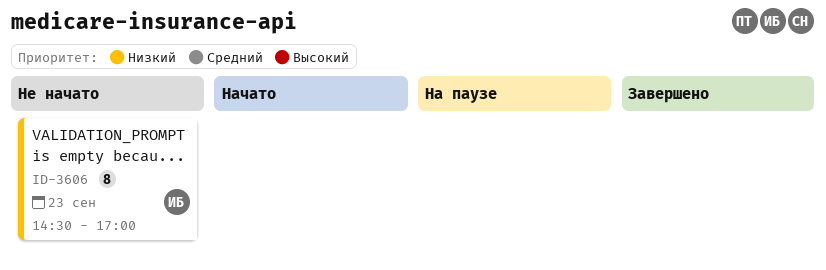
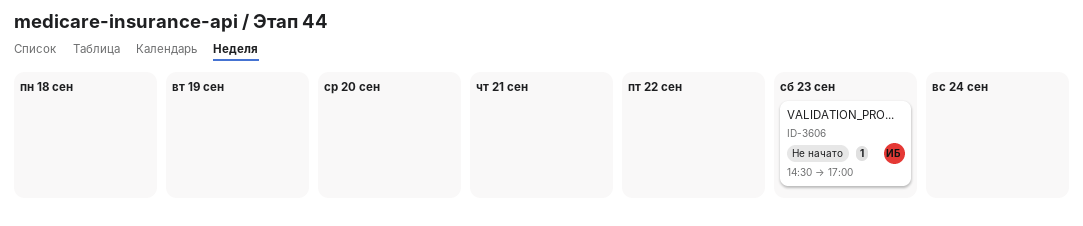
ID-3606, estimate: 8 -> 1

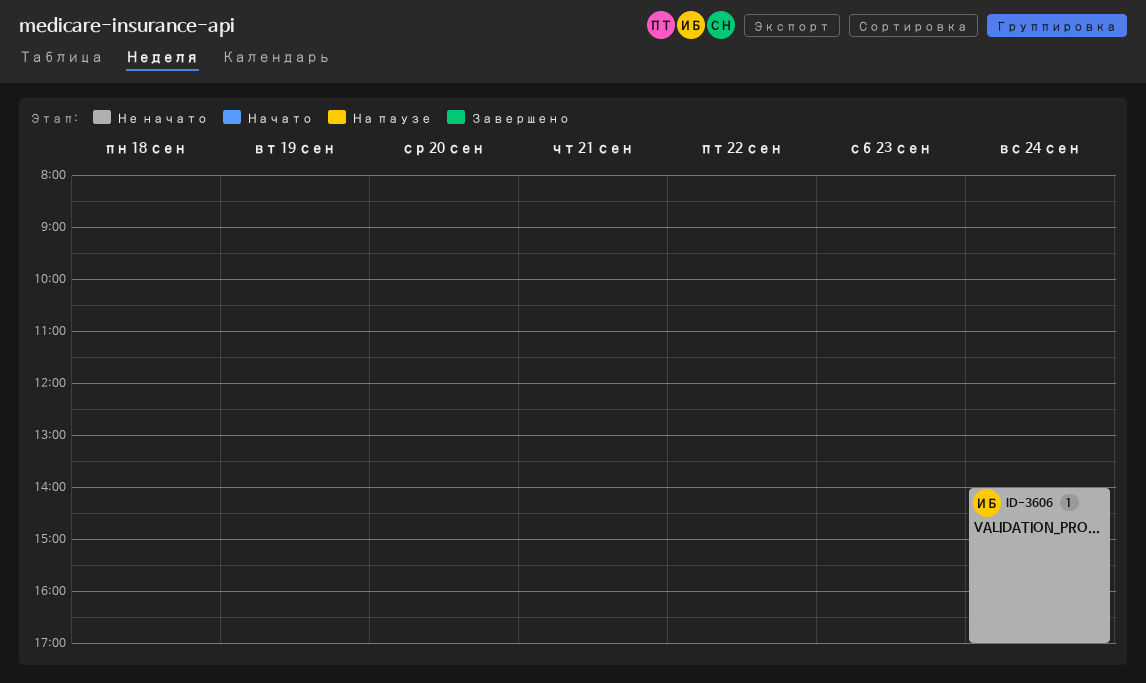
ID-3606, day: Sep 23 -> Sep 24
ID-3606, begins: 14:30 -> 14:00

